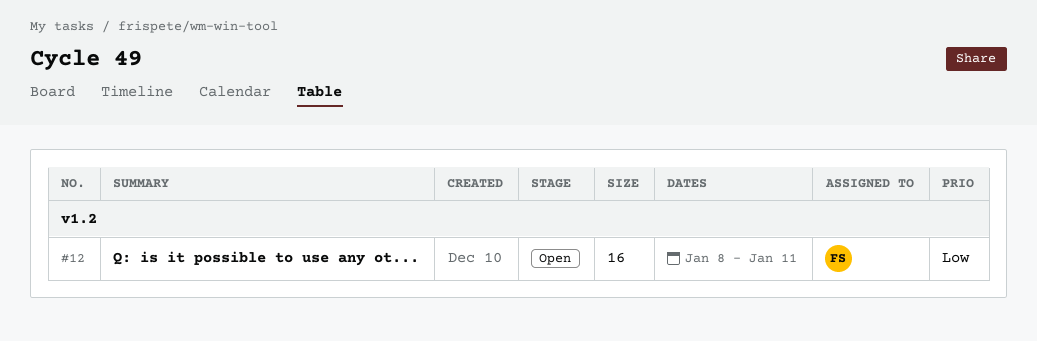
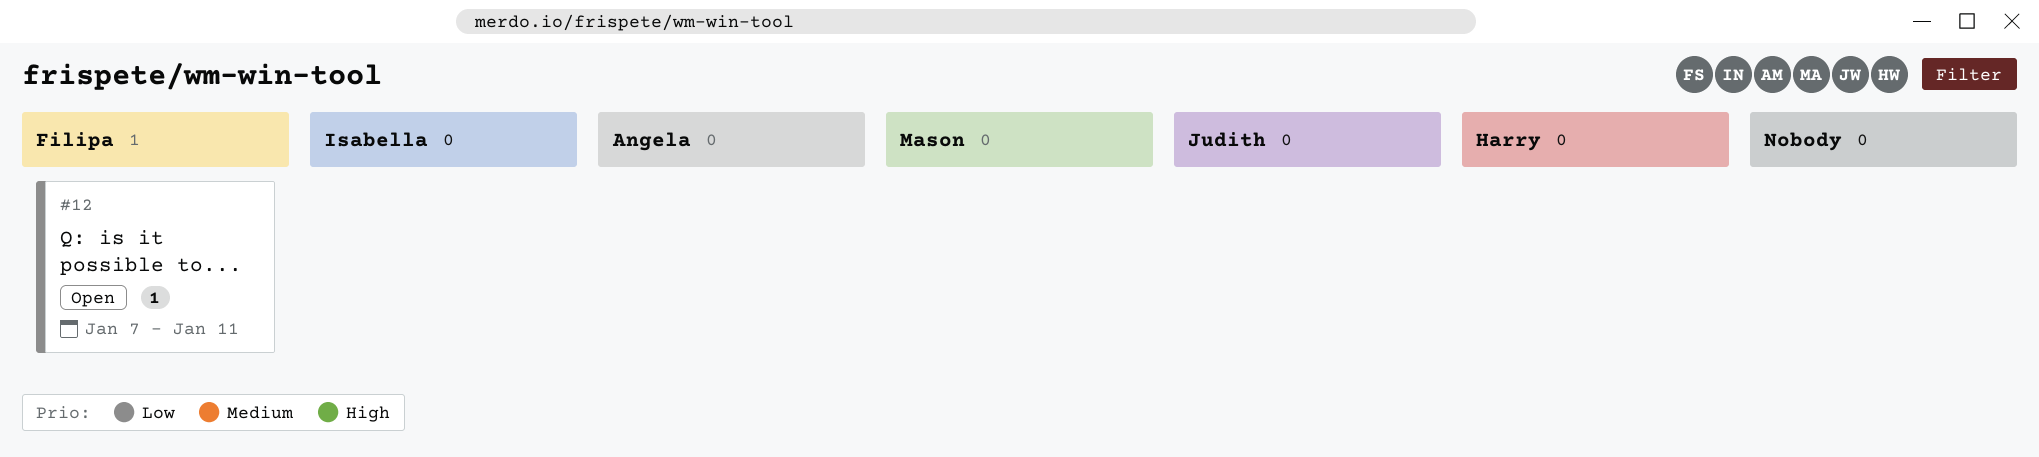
#12, estimate: 16 -> 1
#12, start: Jan 8 -> Jan 7

